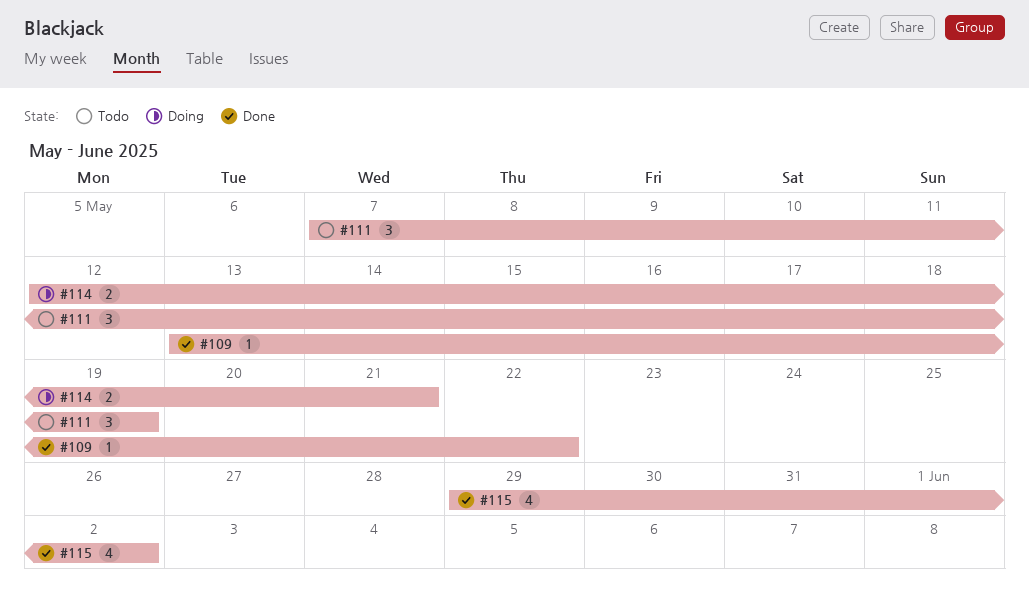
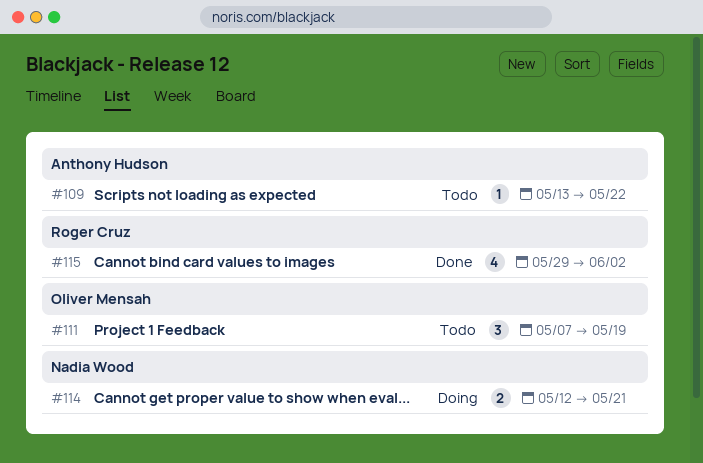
#109, status: Done -> Todo

